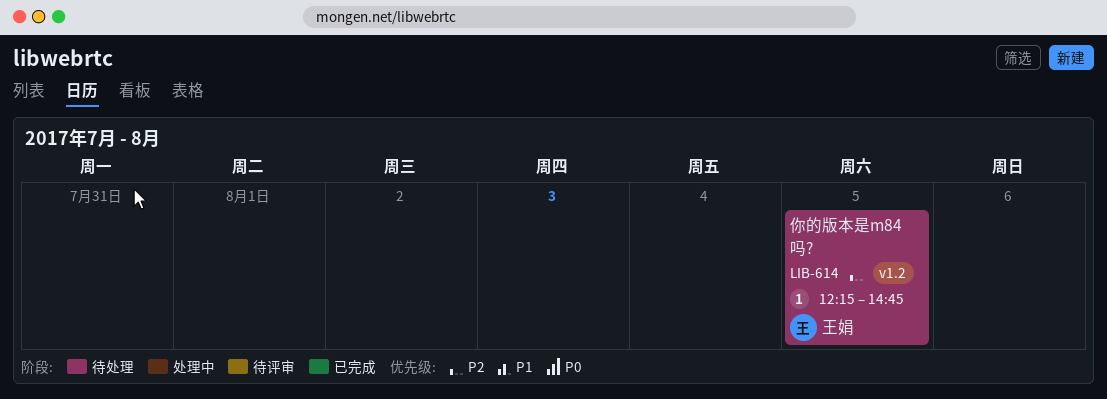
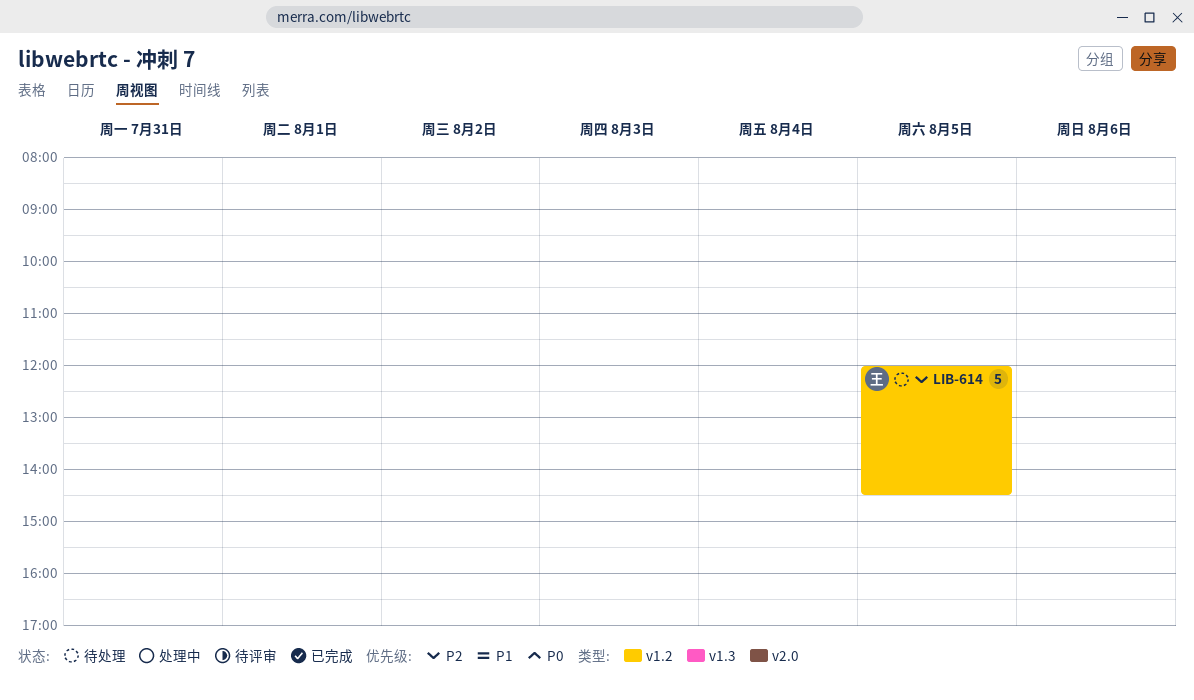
LIB-614, estimate: 1 -> 5
LIB-614, begins: 12:15 -> 12:00
LIB-614, ends: 14:45 -> 14:30

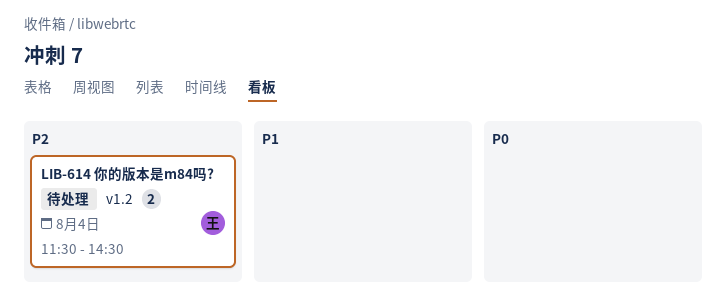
LIB-614, estimate: 5 -> 2
LIB-614, day: Aug 5 -> Aug 4
LIB-614, begins: 12:00 -> 11:30

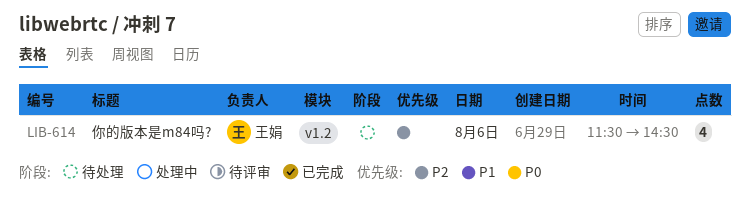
LIB-614, estimate: 2 -> 4
LIB-614, day: Aug 4 -> Aug 6

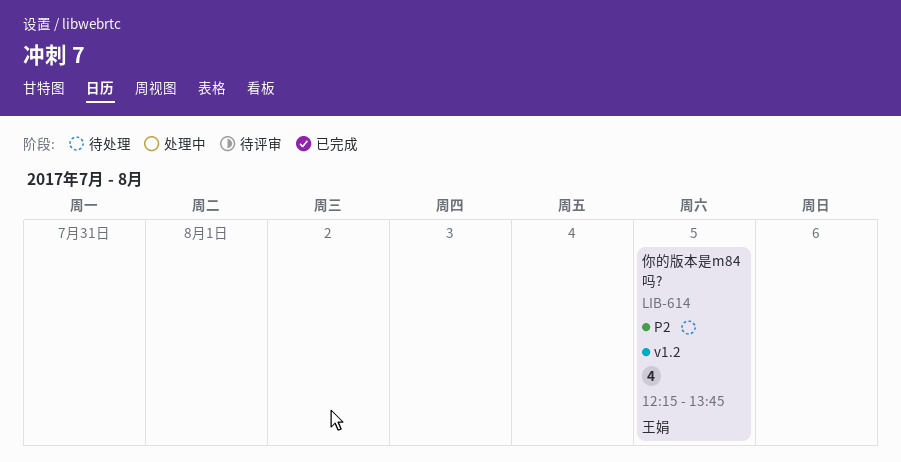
LIB-614, day: Aug 6 -> Aug 5
LIB-614, begins: 11:30 -> 12:15
LIB-614, ends: 14:30 -> 13:45

